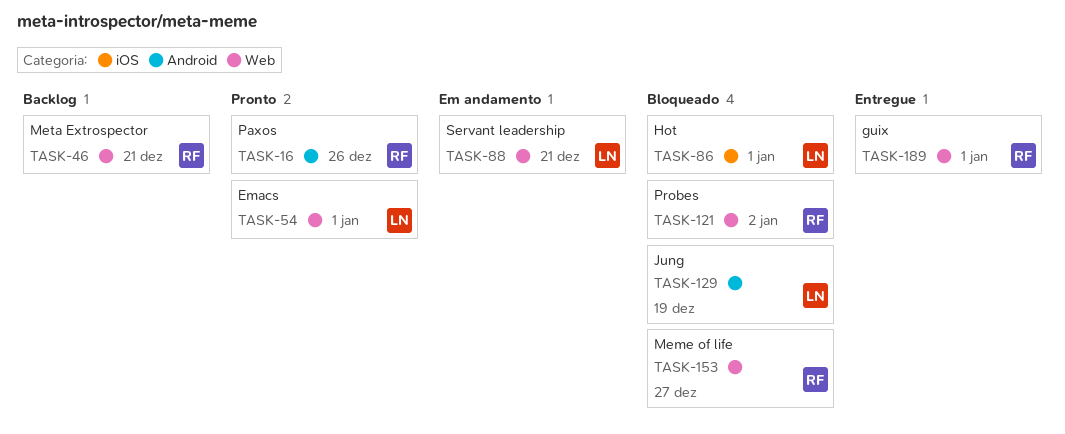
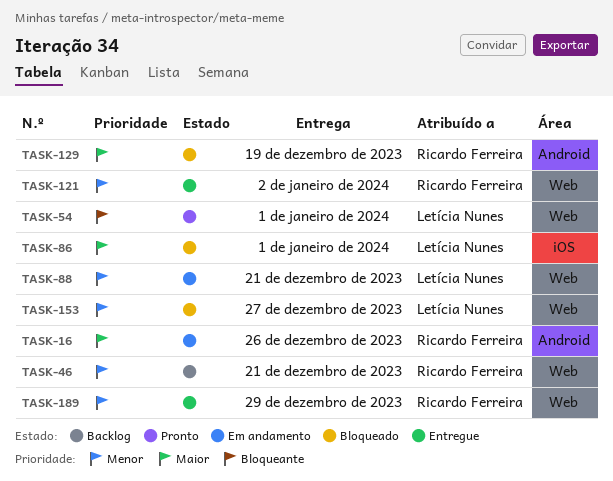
TASK-16, status: Pronto -> Em andamento
TASK-121, status: Bloqueado -> Entregue
TASK-129, owner: Letícia Nunes -> Ricardo Ferreira
TASK-153, owner: Ricardo Ferreira -> Letícia Nunes
TASK-189, due: Jan 1 -> Dec 29

